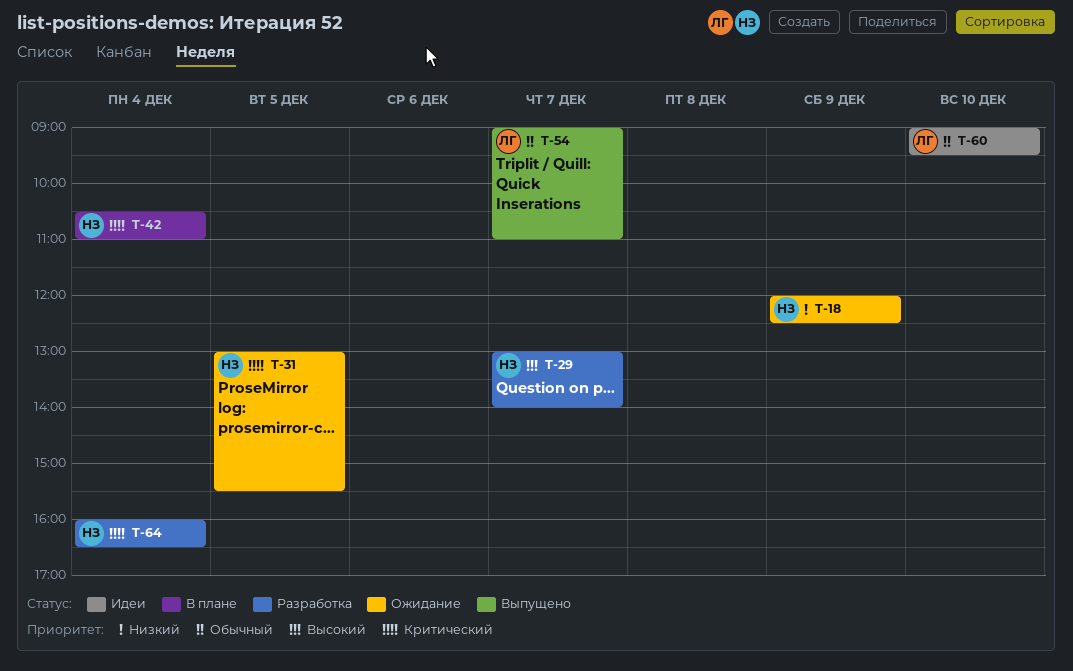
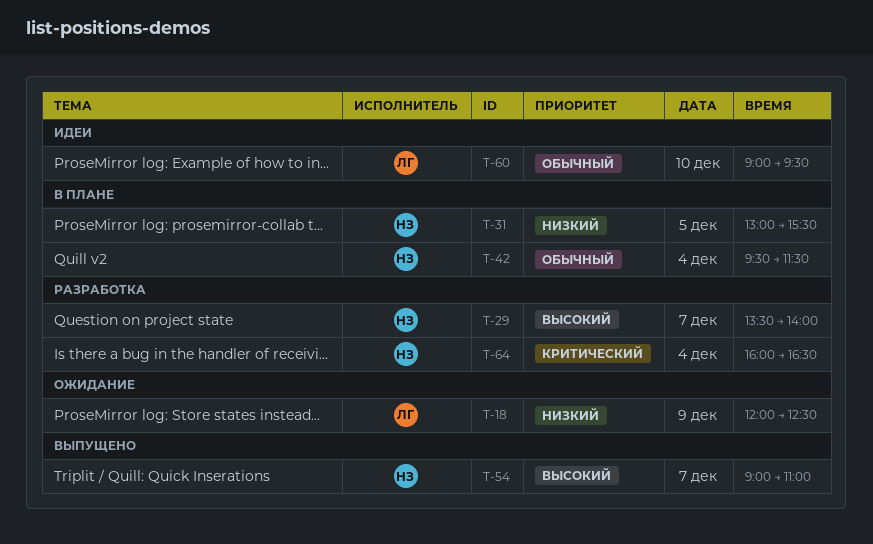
T-18, owner: НЗ -> ЛГ
T-29, begins: 13:00 -> 13:30
T-31, status: Ожидание -> В плане
T-31, priority: Критический -> Низкий
T-42, priority: Критический -> Обычный
T-42, begins: 10:30 -> 09:30
T-42, ends: 11:00 -> 11:30
T-54, owner: ЛГ -> НЗ
T-54, priority: Обычный -> Высокий

